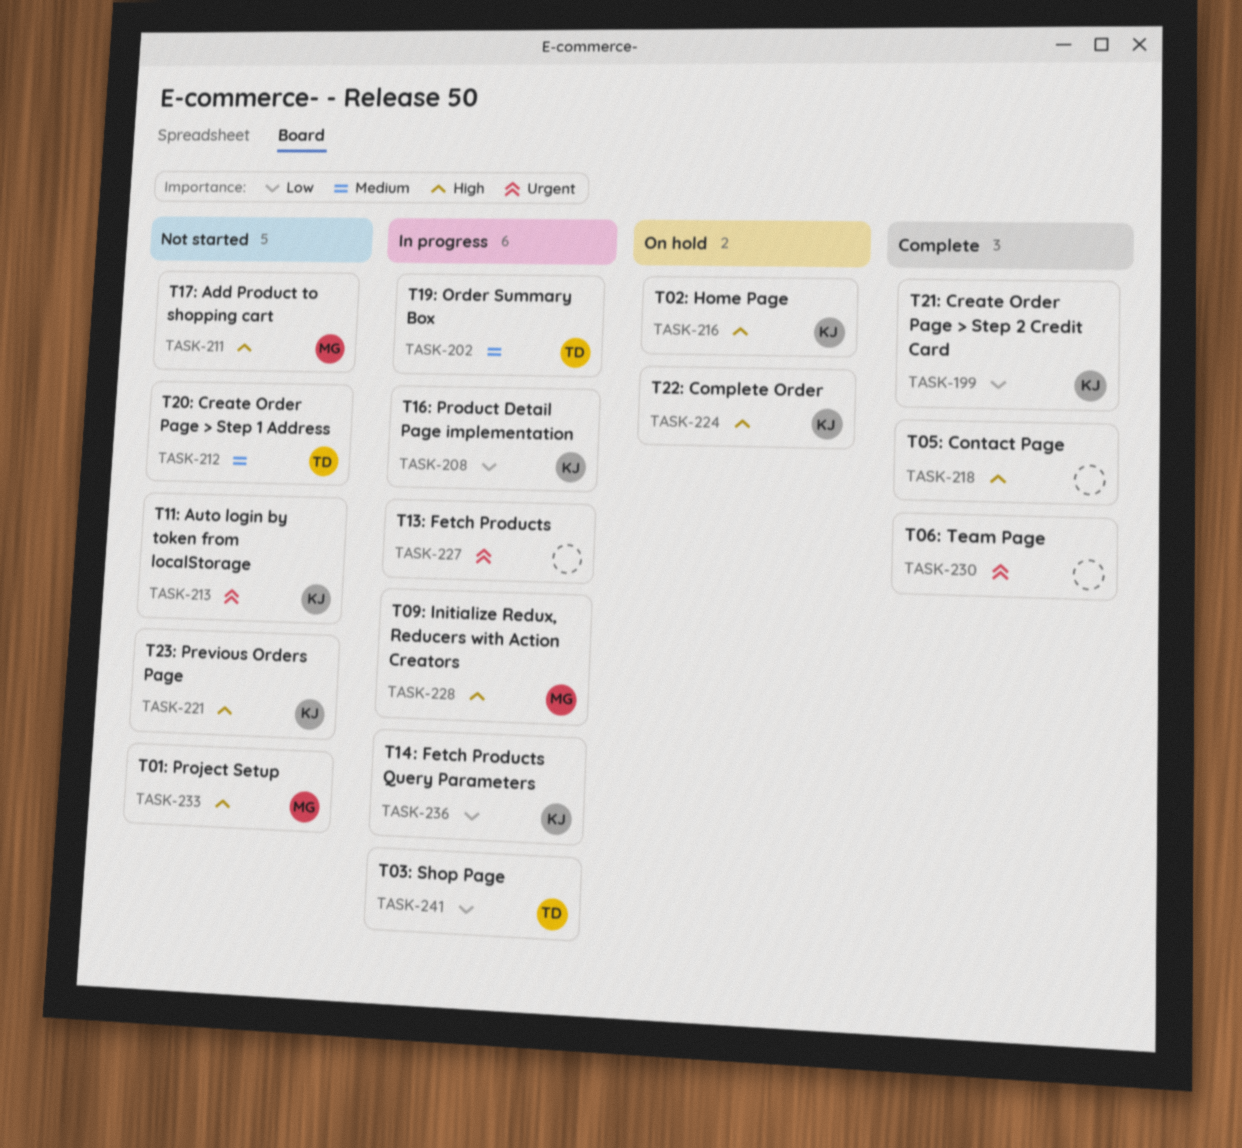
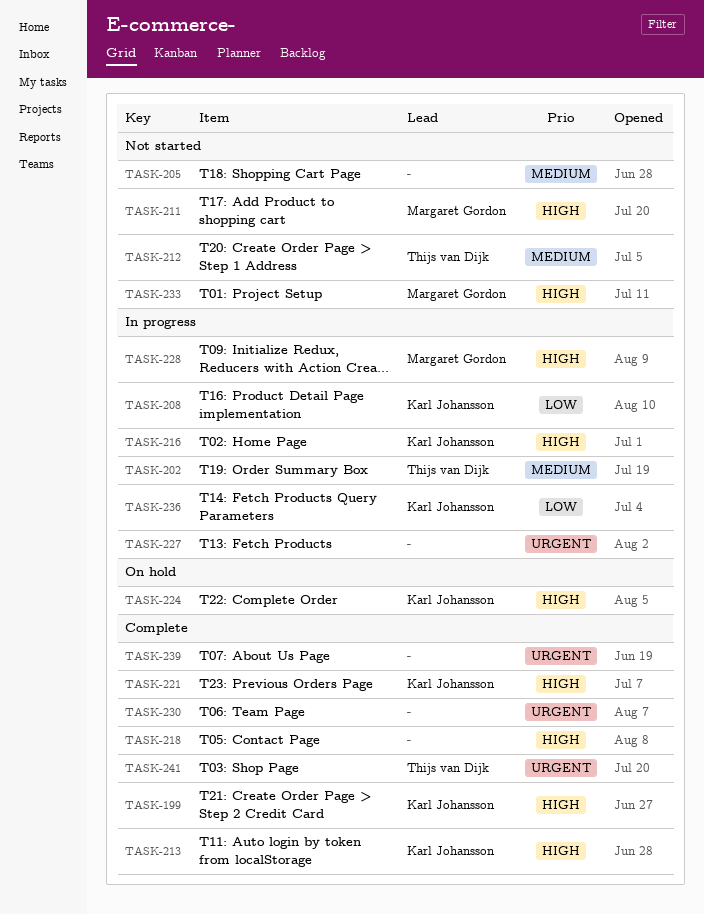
TASK-199, priority: Low -> High
TASK-205: none -> present
TASK-213, status: Not started -> Complete
TASK-213, priority: Urgent -> High
TASK-216, status: On hold -> In progress
TASK-221, status: Not started -> Complete
TASK-239: none -> present
TASK-241, status: In progress -> Complete
TASK-241, priority: Low -> Urgent

